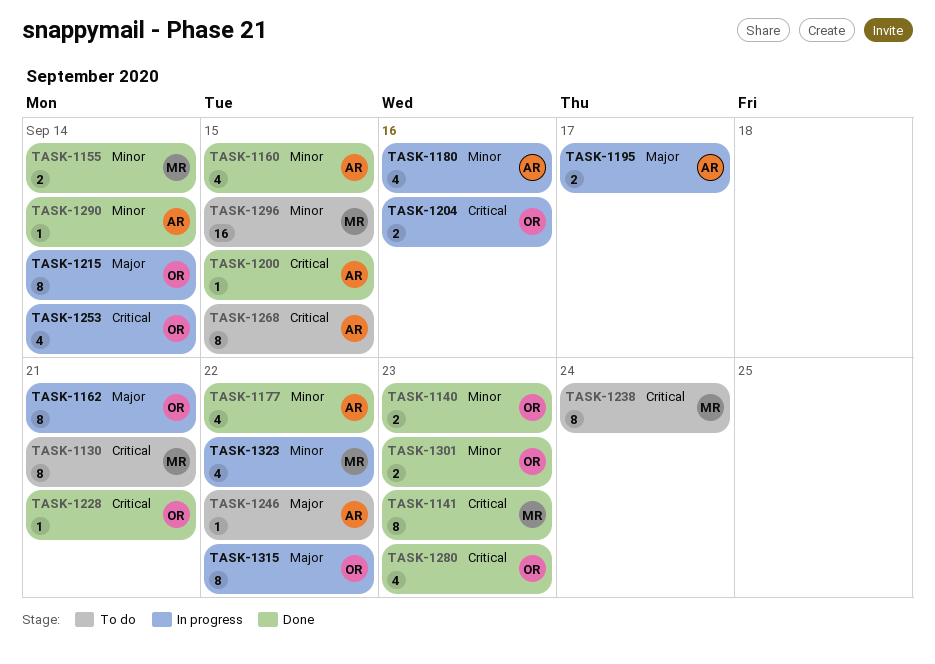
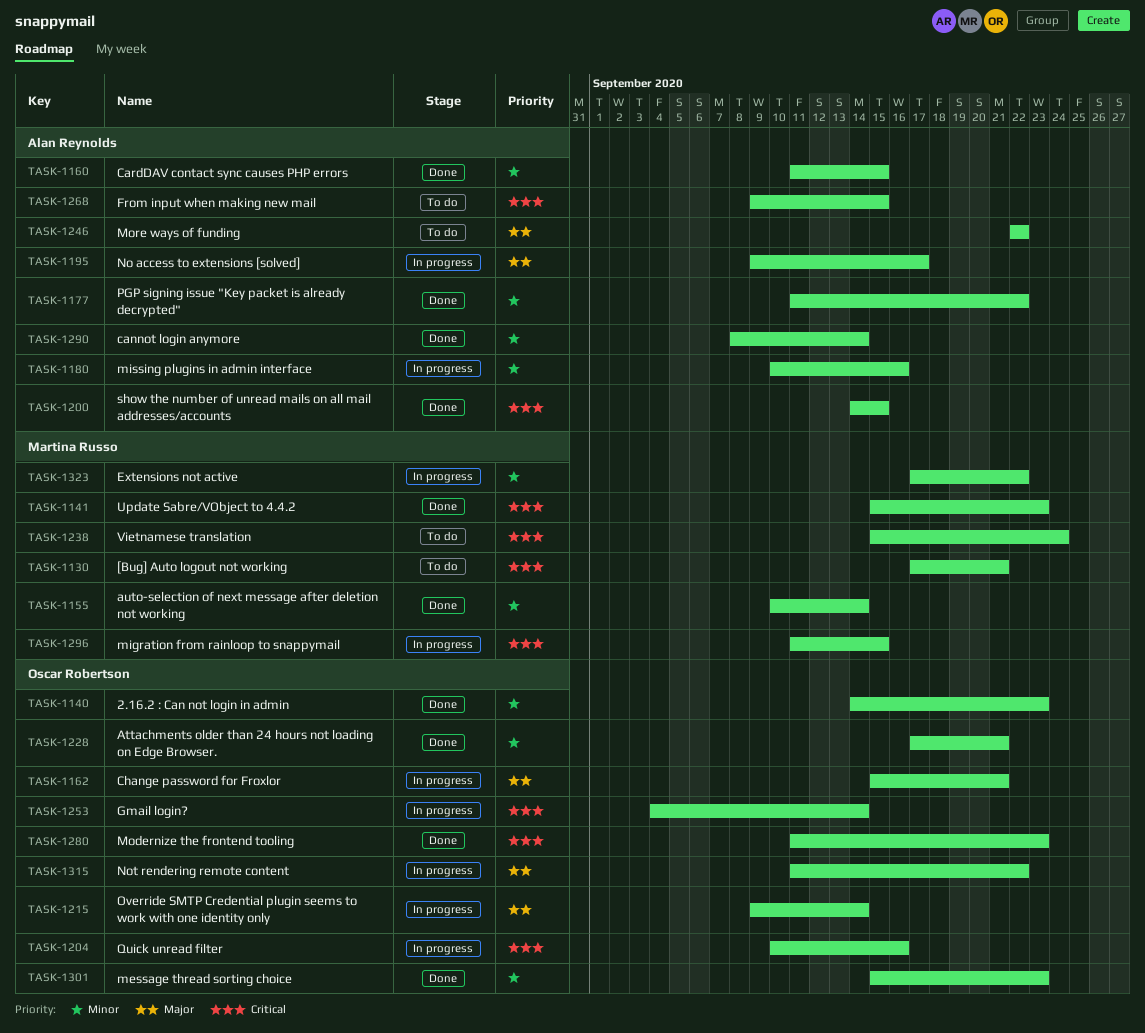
TASK-1228, priority: Critical -> Minor
TASK-1296, status: To do -> In progress
TASK-1296, priority: Minor -> Critical

